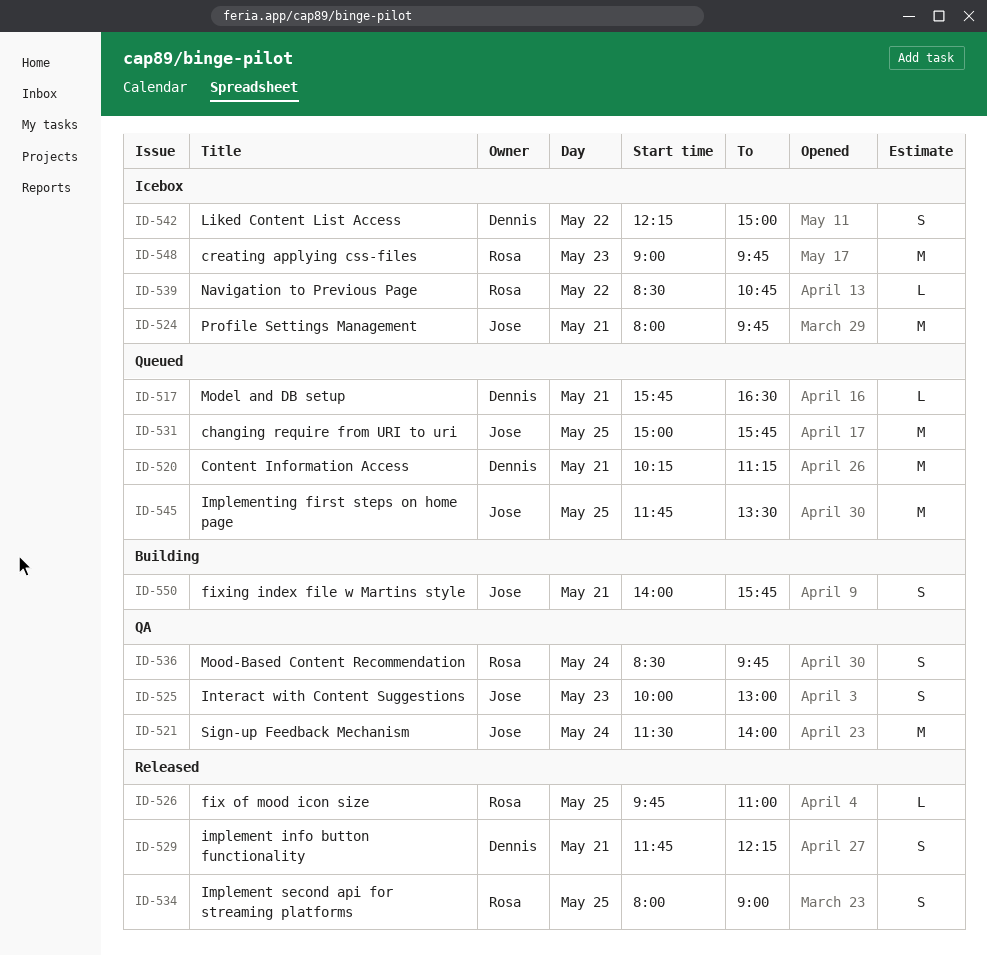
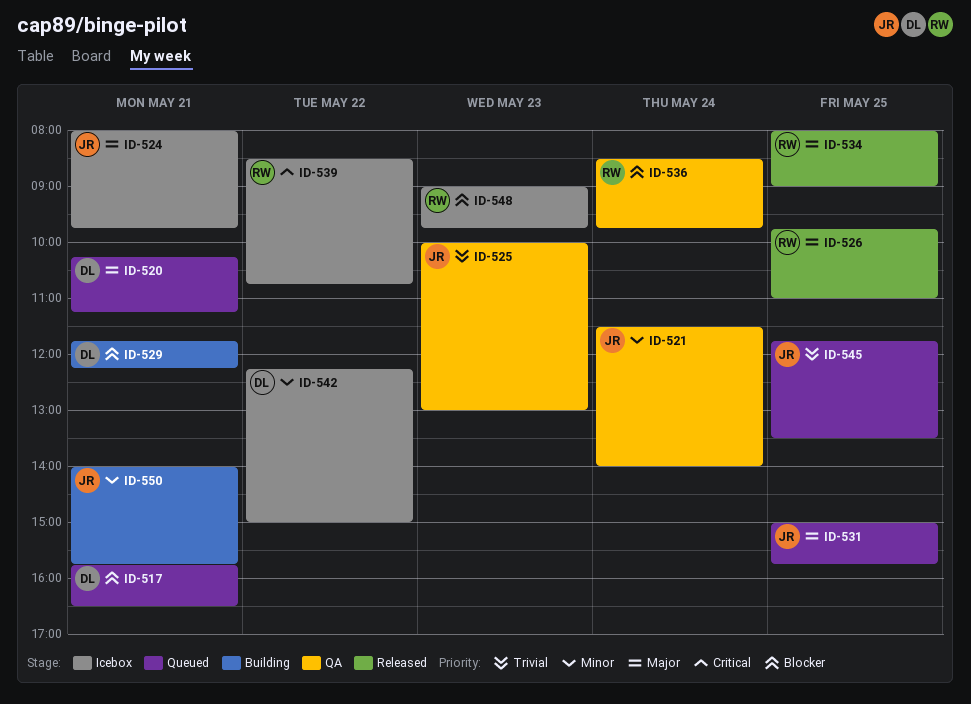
ID-529, status: Released -> Building

